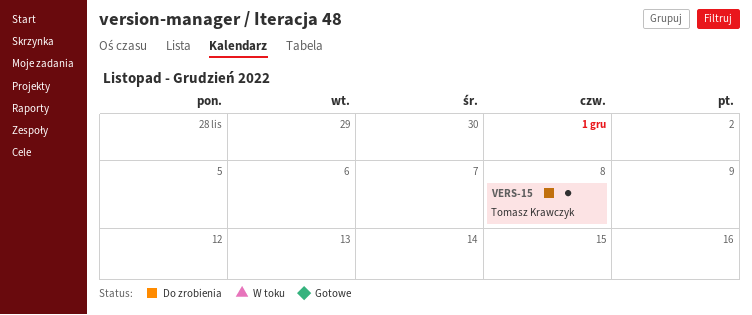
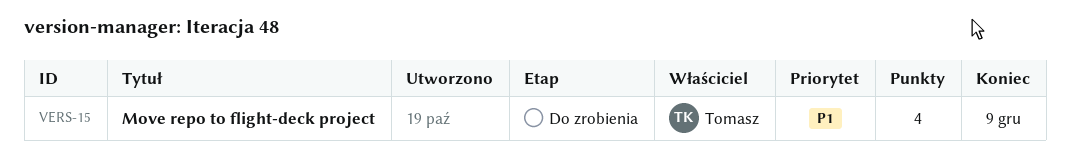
VERS-15, estimate: 1 -> 4
VERS-15, due: Dec 8 -> Dec 9

